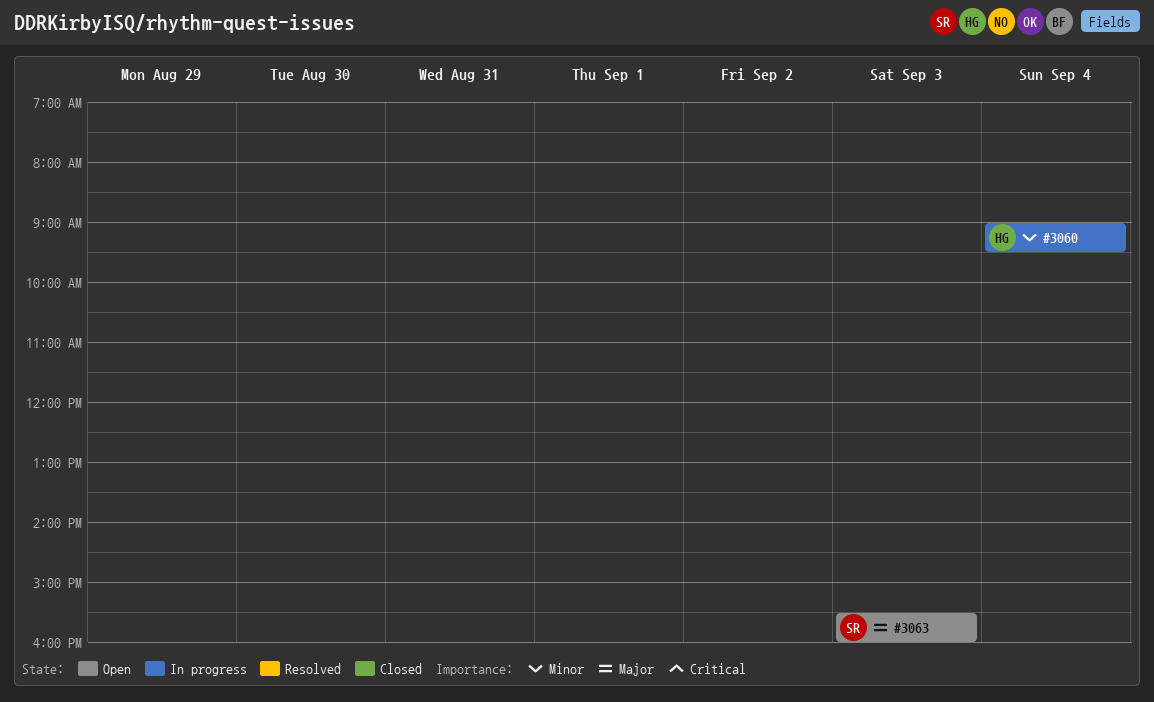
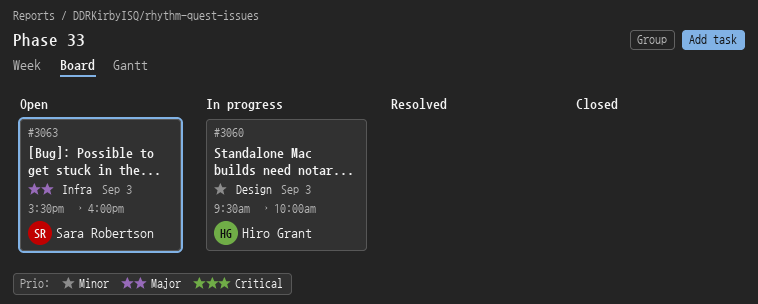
#3060, day: Sep 4 -> Sep 3
#3060, begins: 09:00 -> 09:30
#3060, ends: 09:30 -> 10:00

